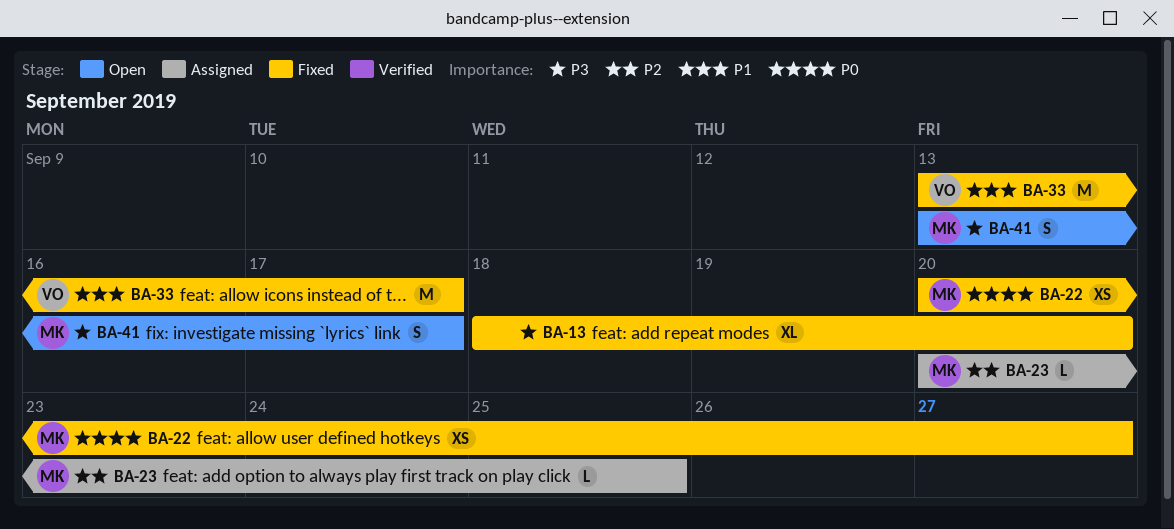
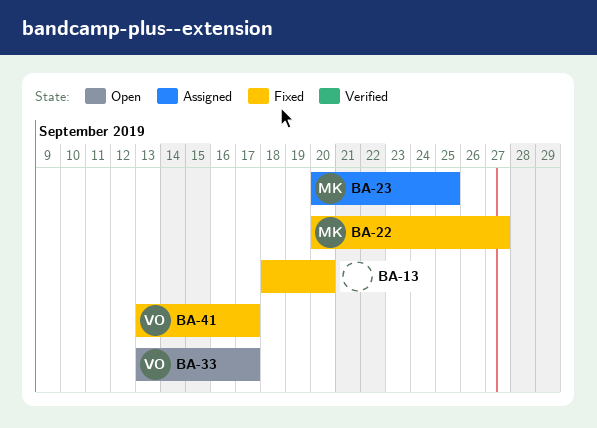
BA-33, status: Fixed -> Open
BA-41, status: Open -> Fixed
BA-41, owner: MK -> VO

